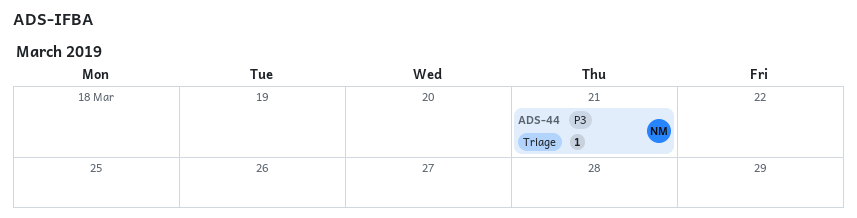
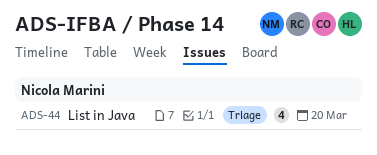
ADS-44, estimate: 1 -> 4
ADS-44, due: Mar 21 -> Mar 20

